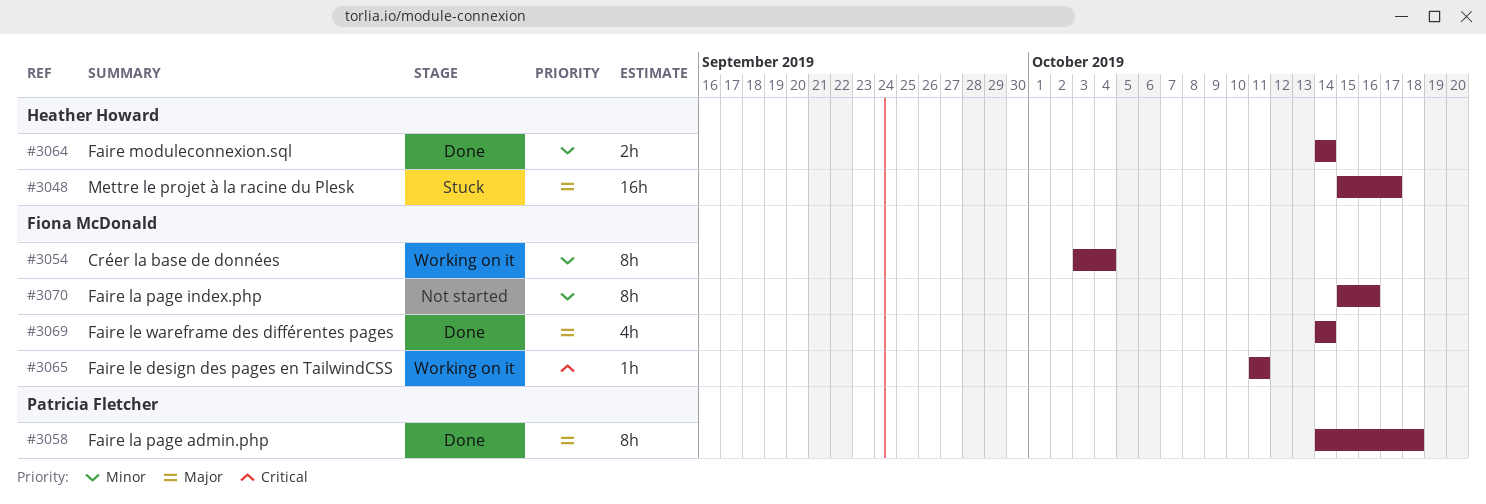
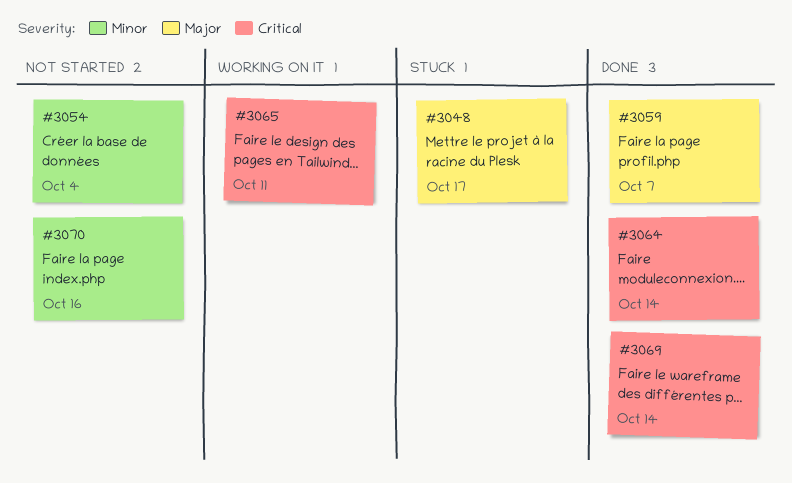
#3054, status: Working on it -> Not started
#3058: present -> none
#3059: none -> present
#3064, priority: Minor -> Critical
#3069, priority: Major -> Critical

